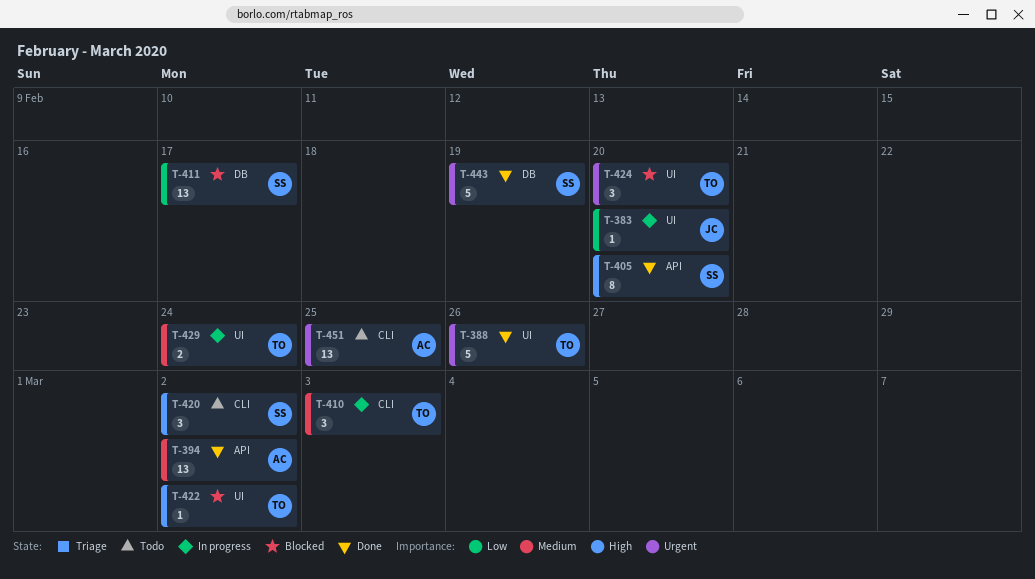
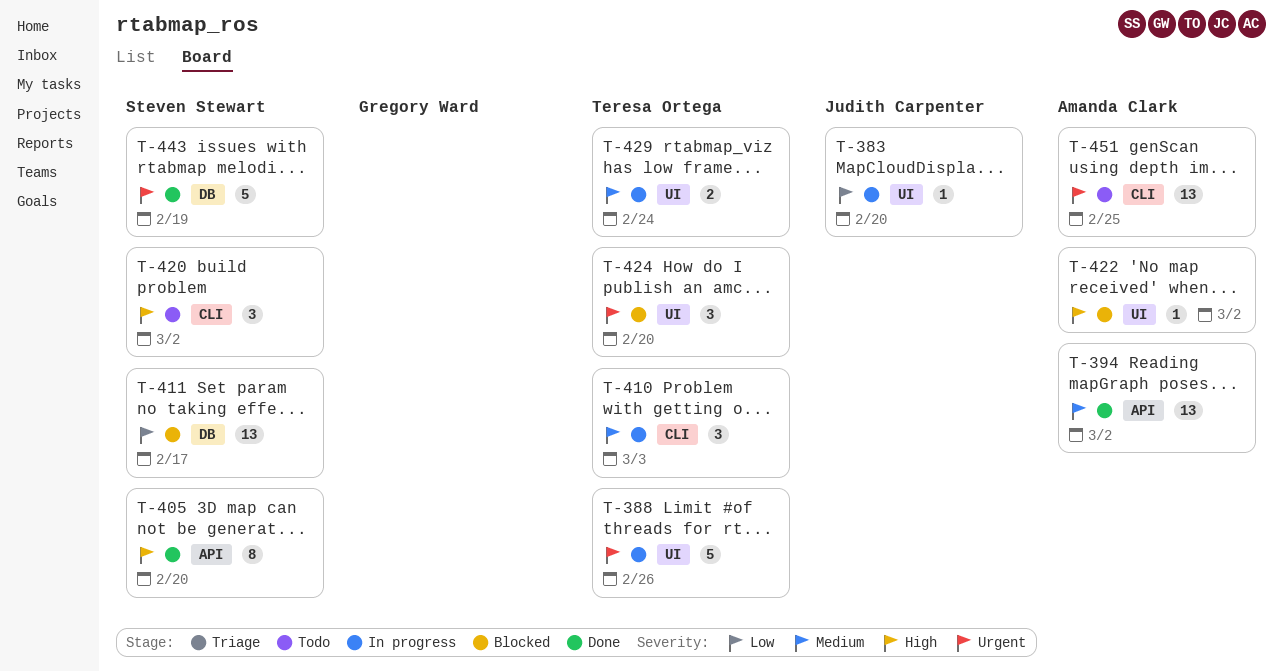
T-388, status: Done -> In progress
T-422, owner: Teresa Ortega -> Amanda Clark

